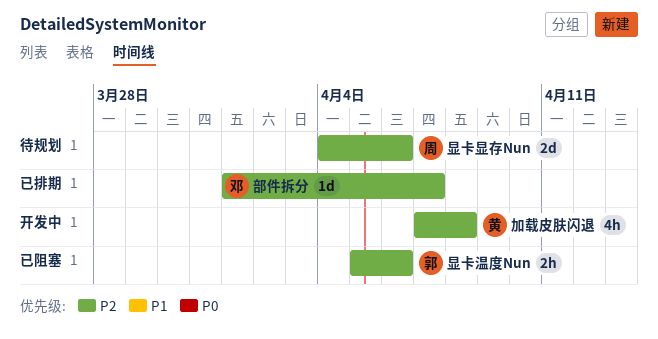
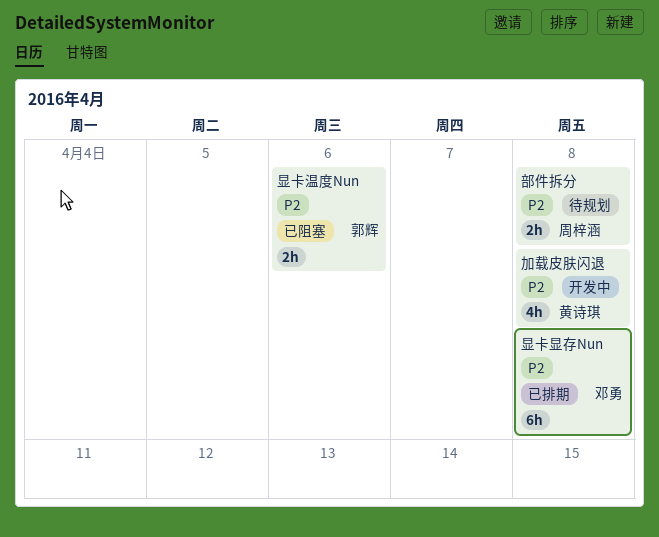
显卡显存Nun, status: 待规划 -> 已排期
显卡显存Nun, owner: 周梓涵 -> 邓勇
显卡显存Nun, estimate: 2d -> 6h
显卡显存Nun, due: Apr 6 -> Apr 8
部件拆分, status: 已排期 -> 待规划
部件拆分, owner: 邓勇 -> 周梓涵
部件拆分, estimate: 1d -> 2h
部件拆分, due: Apr 7 -> Apr 8

